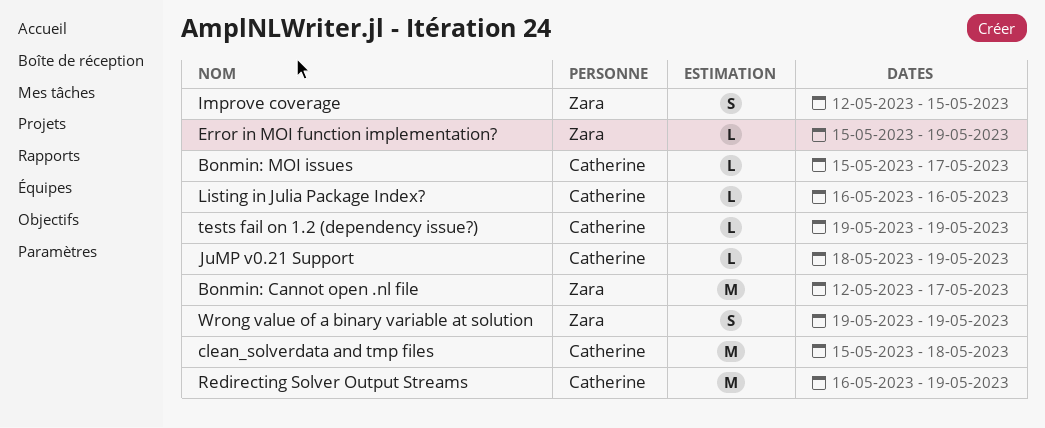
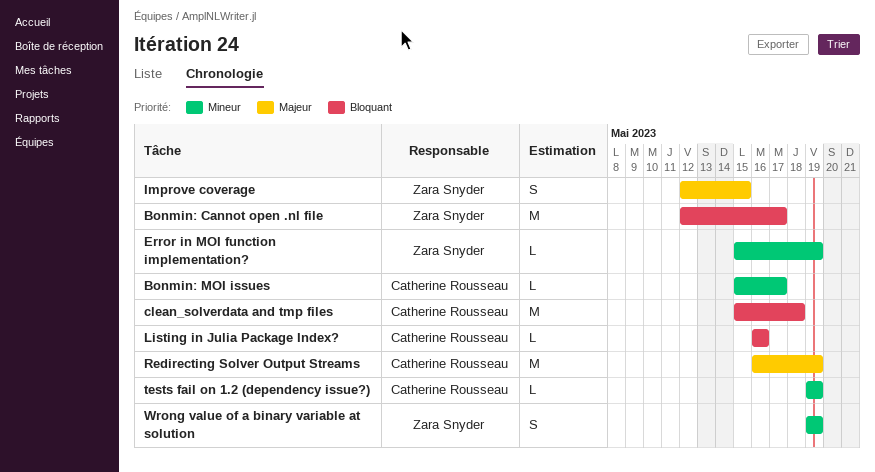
JuMP v0.21 Support: present -> none

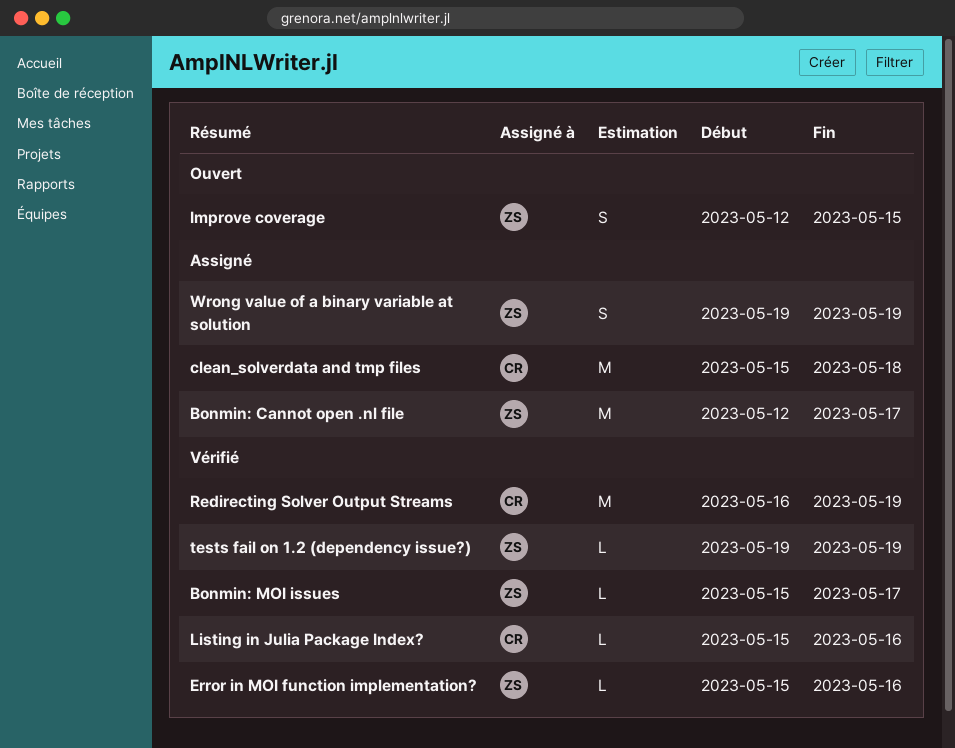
Bonmin: MOI issues, owner: Catherine Rousseau -> Zara Snyder
Error in MOI function implementation?, due: May 19 -> May 16
Listing in Julia Package Index?, start: May 16 -> May 15
tests fail on 1.2 (dependency issue?), owner: Catherine Rousseau -> Zara Snyder

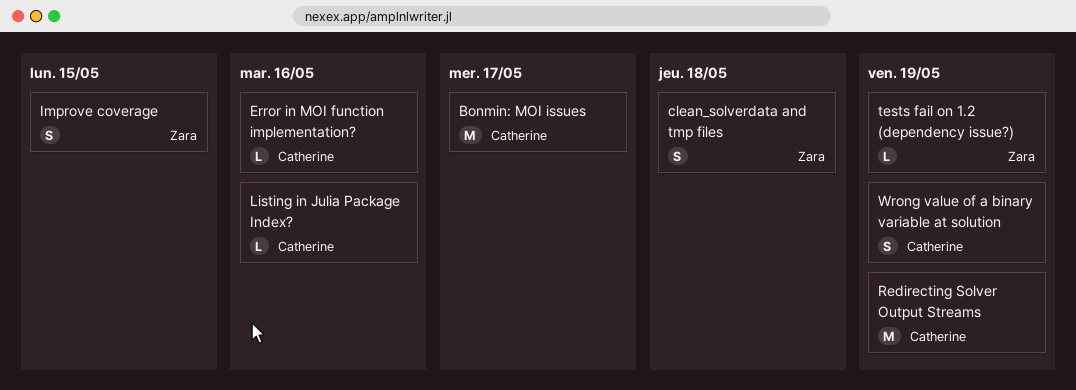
Bonmin: Cannot open .nl file: present -> none
Bonmin: MOI issues, owner: Zara -> Catherine
Bonmin: MOI issues, estimate: L -> M
clean_solverdata and tmp files, owner: Catherine -> Zara
clean_solverdata and tmp files, estimate: M -> S
Error in MOI function implementation?, owner: Zara -> Catherine
Wrong value of a binary variable at solution, owner: Zara -> Catherine

